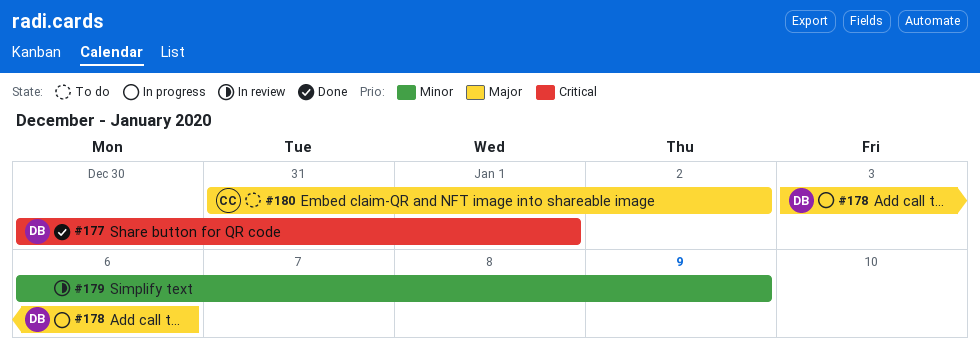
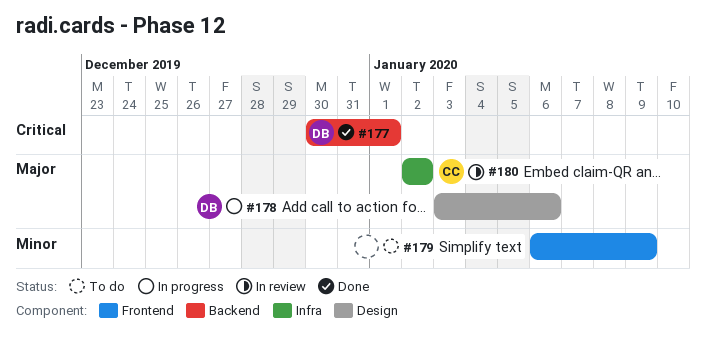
#179, status: In review -> To do
#180, status: To do -> In review
#180, start: Dec 31 -> Jan 2

